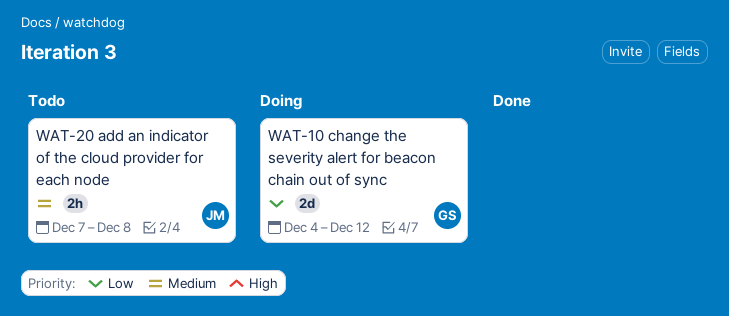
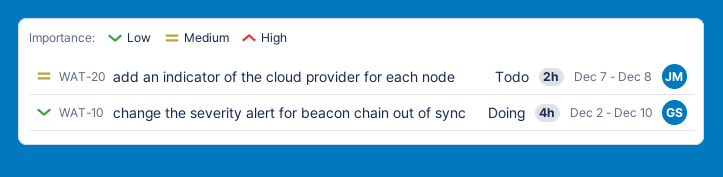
WAT-10, estimate: 2d -> 4h
WAT-10, start: Dec 4 -> Dec 2
WAT-10, due: Dec 12 -> Dec 10

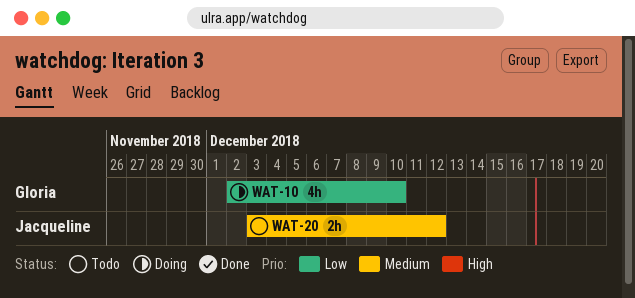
WAT-20, start: Dec 7 -> Dec 3
WAT-20, due: Dec 8 -> Dec 12

